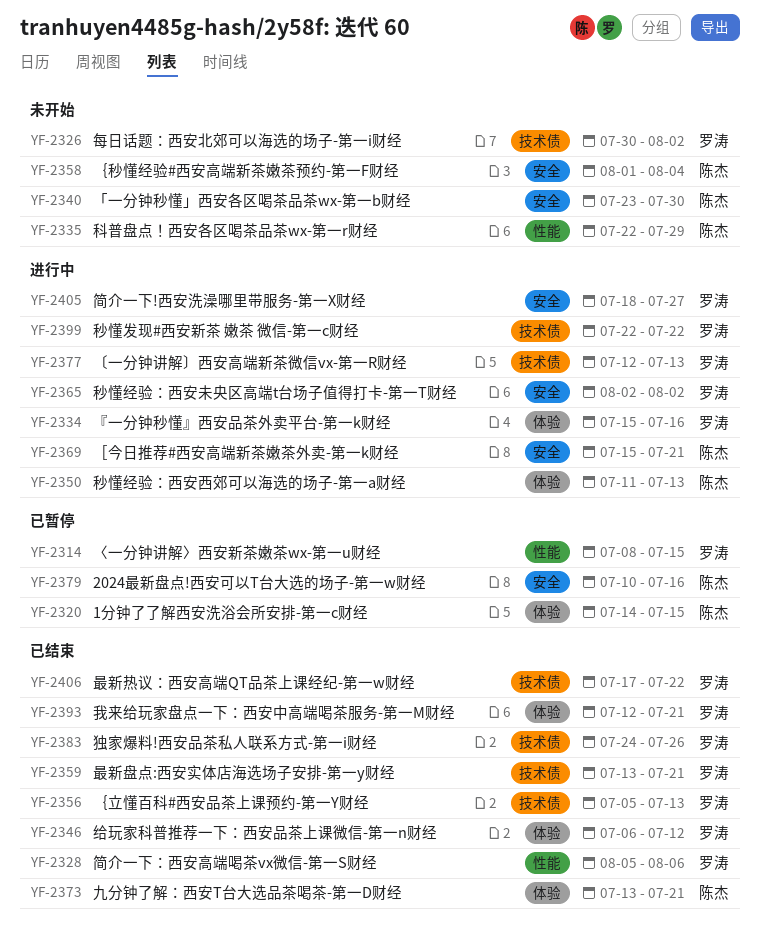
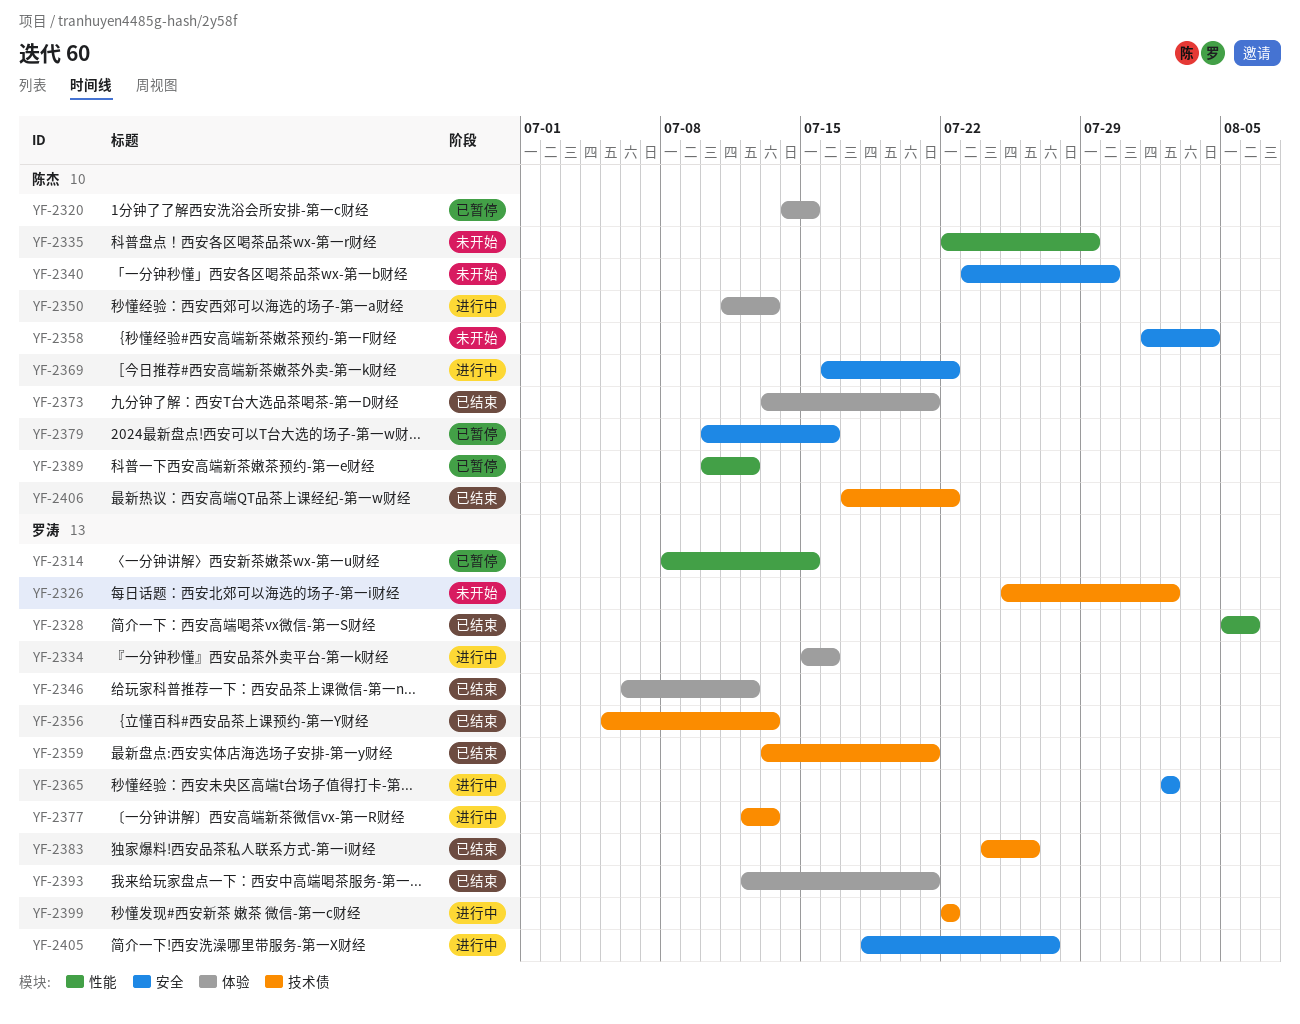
YF-2326, start: Jul 30 -> Jul 25
YF-2369, start: Jul 15 -> Jul 16
YF-2369, due: Jul 21 -> Jul 22
YF-2389: none -> present
YF-2406, owner: 罗涛 -> 陈杰

